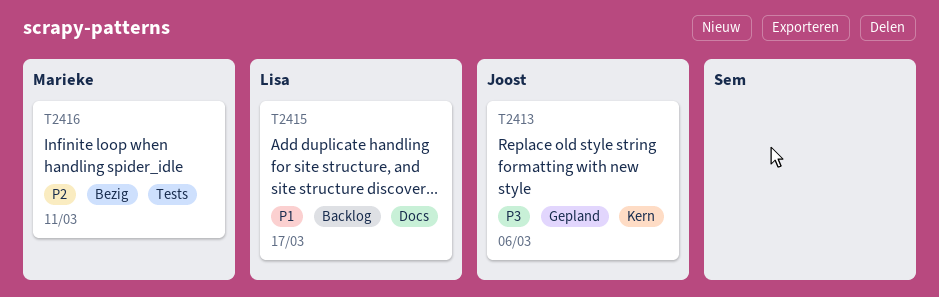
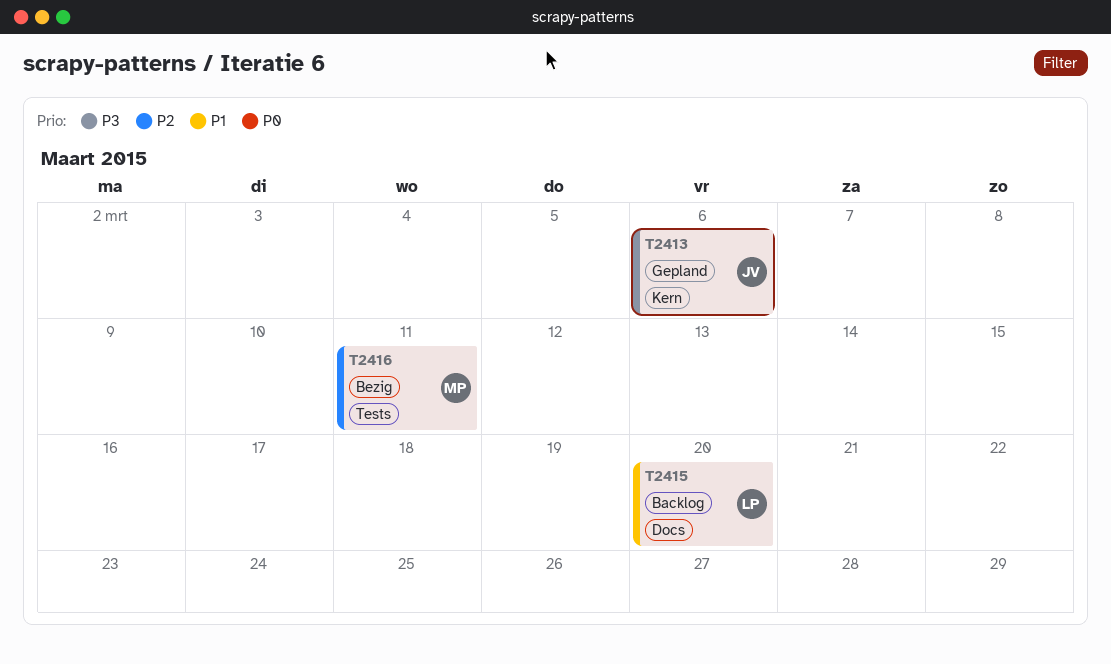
T2415, due: Mar 17 -> Mar 20

